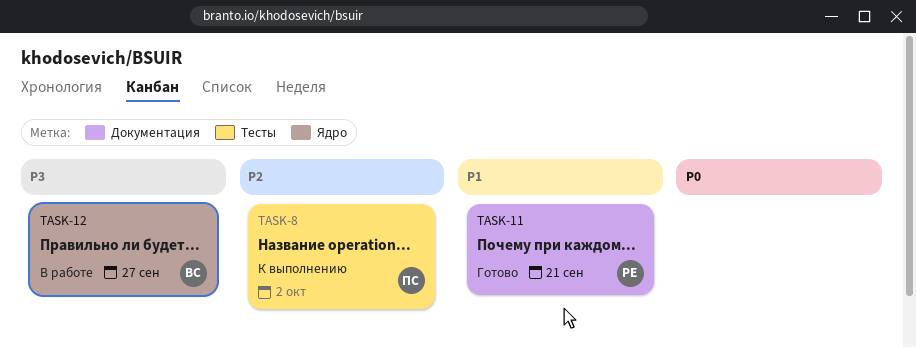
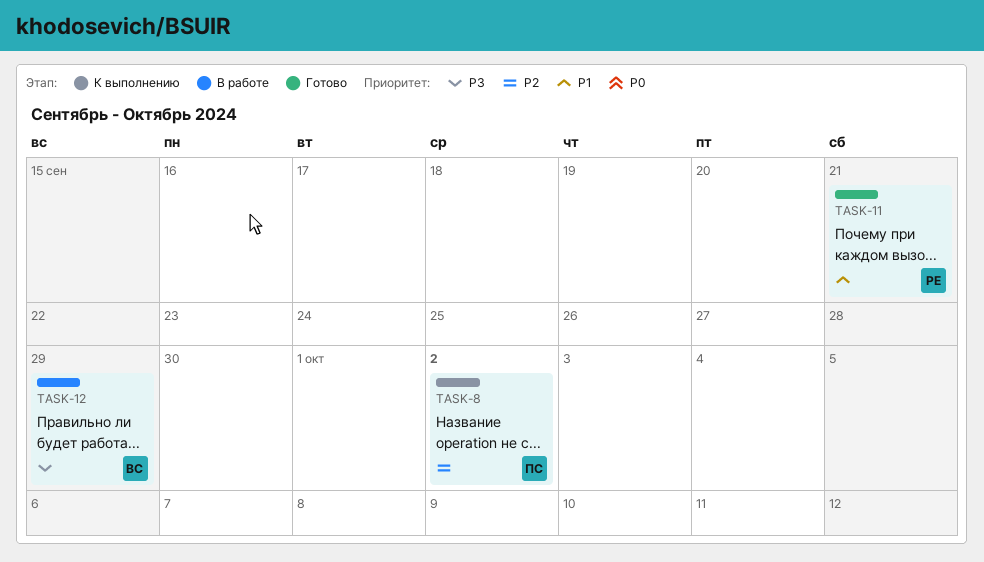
TASK-12, due: Sep 27 -> Sep 29

